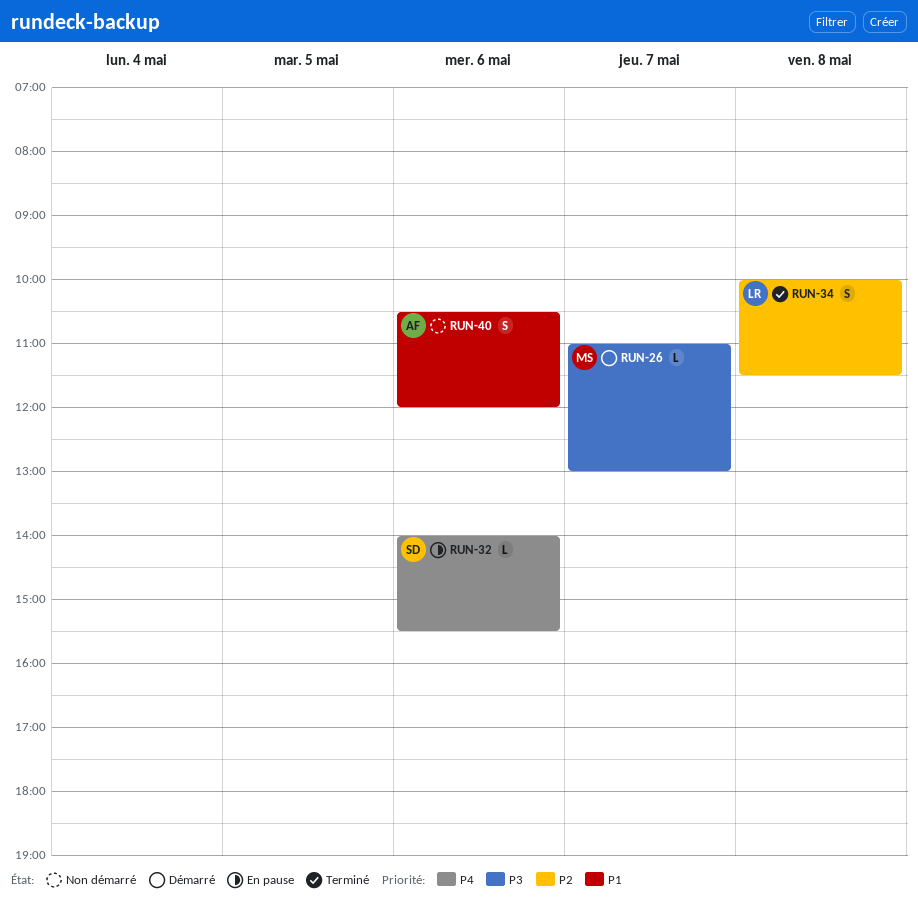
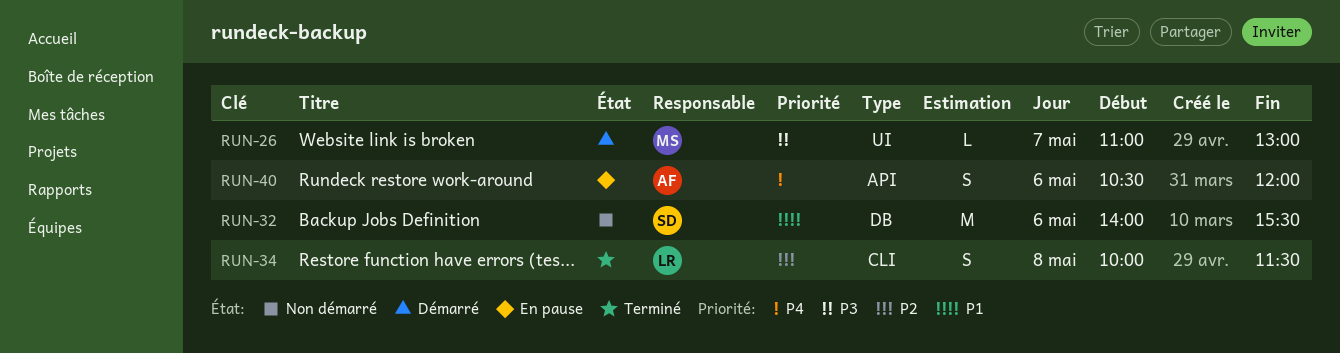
RUN-32, status: En pause -> Non démarré
RUN-32, priority: P4 -> P1
RUN-32, estimate: L -> M
RUN-40, status: Non démarré -> En pause
RUN-40, priority: P1 -> P4

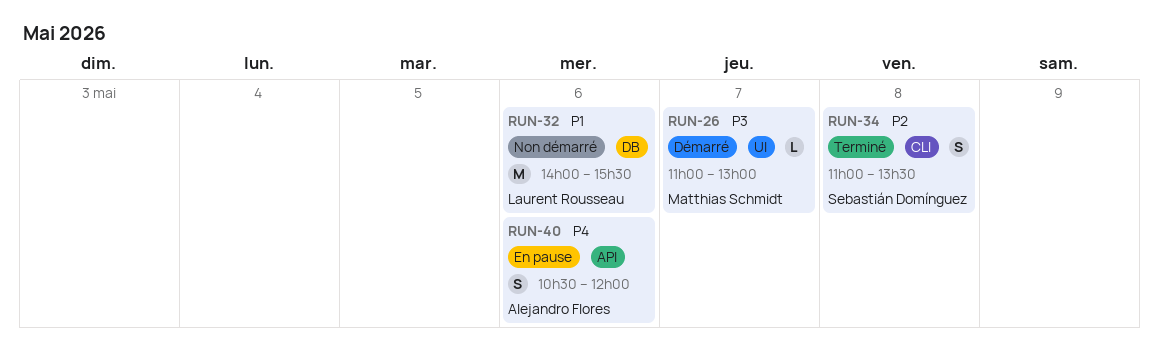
RUN-32, owner: Sebastián Domínguez -> Laurent Rousseau
RUN-34, owner: Laurent Rousseau -> Sebastián Domínguez
RUN-34, begins: 10:00 -> 11:00
RUN-34, ends: 11:30 -> 13:30

